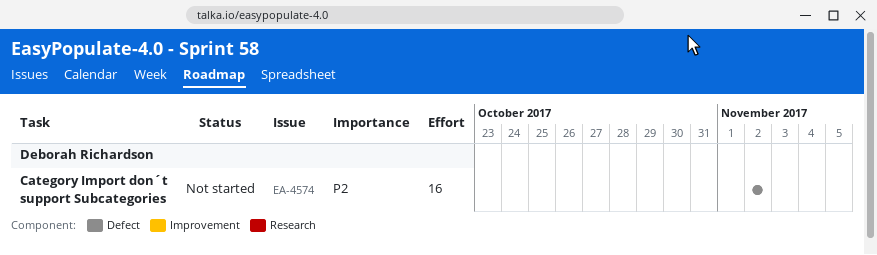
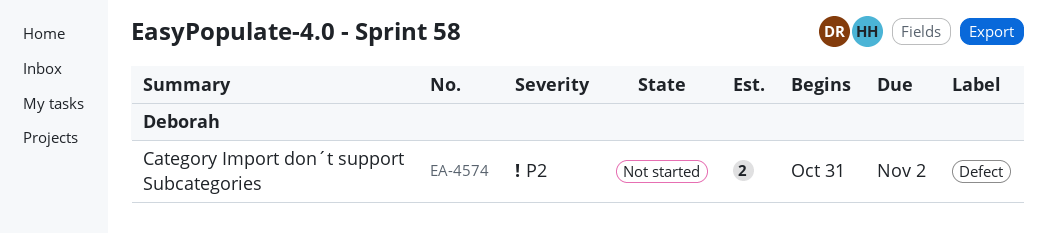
EA-4574, estimate: 16 -> 2
EA-4574, start: Nov 2 -> Oct 31

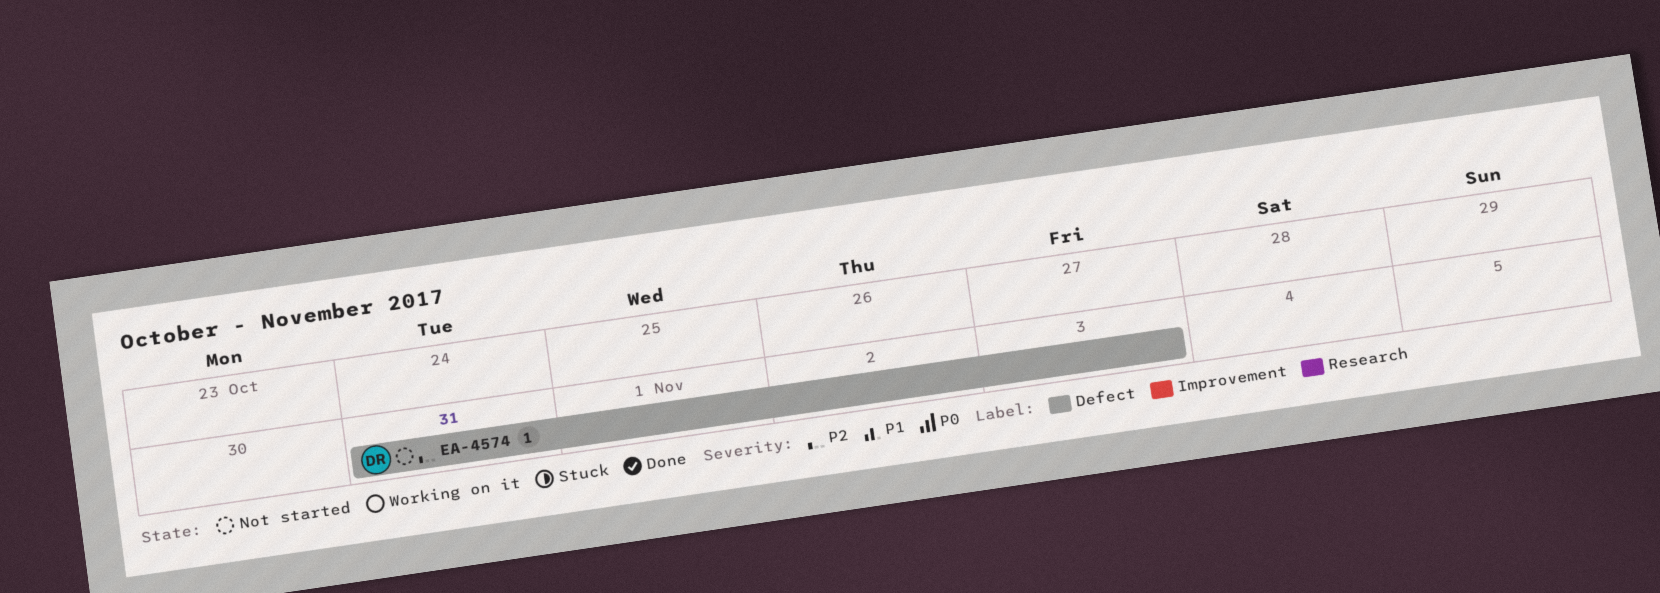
EA-4574, estimate: 2 -> 1
EA-4574, due: Nov 2 -> Nov 3

